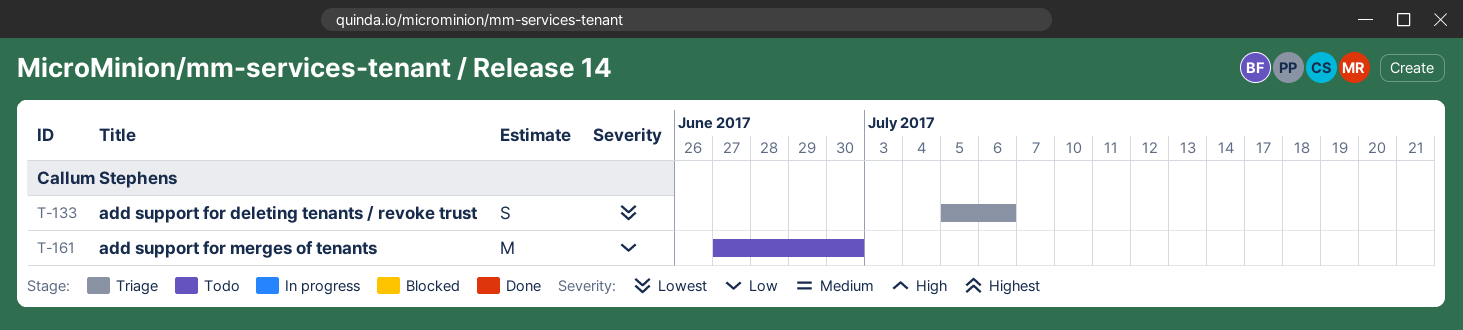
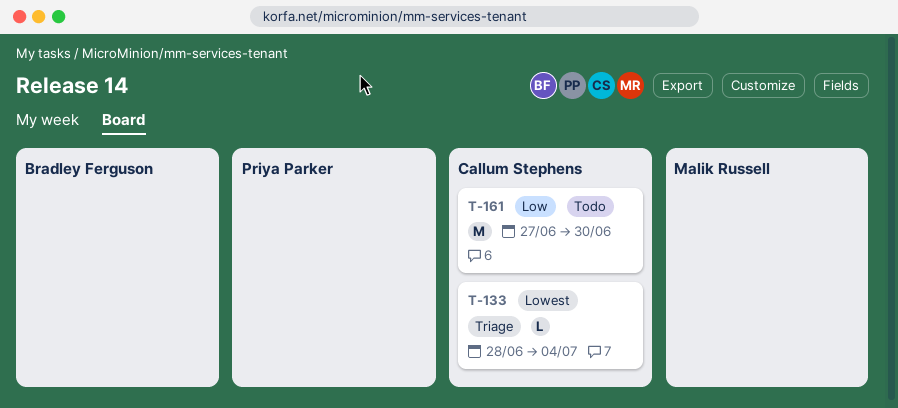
T-133, estimate: S -> L
T-133, start: Jul 5 -> Jun 28
T-133, due: Jul 6 -> Jul 4

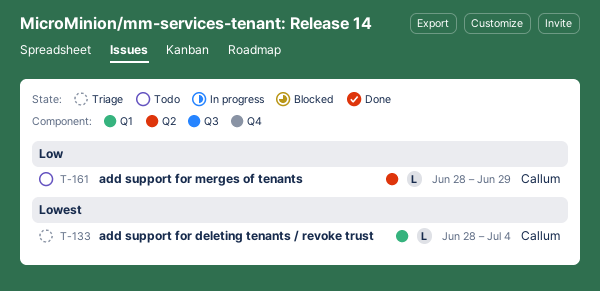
T-161, estimate: M -> L
T-161, start: Jun 27 -> Jun 28
T-161, due: Jun 30 -> Jun 29

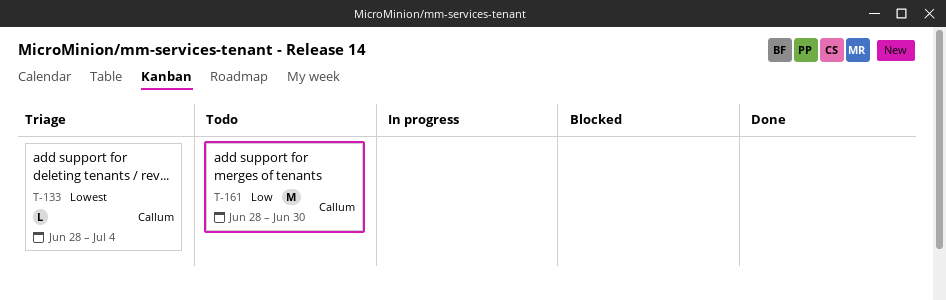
T-161, estimate: L -> M
T-161, due: Jun 29 -> Jun 30

